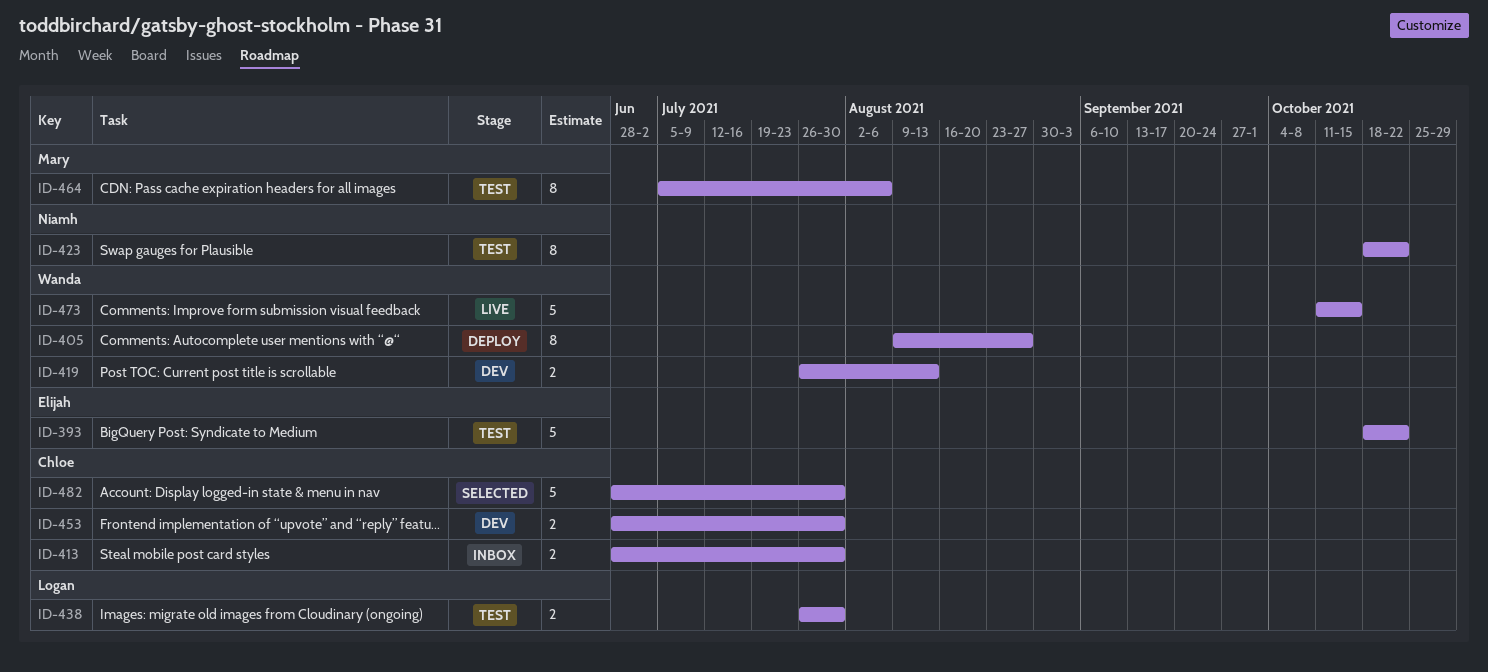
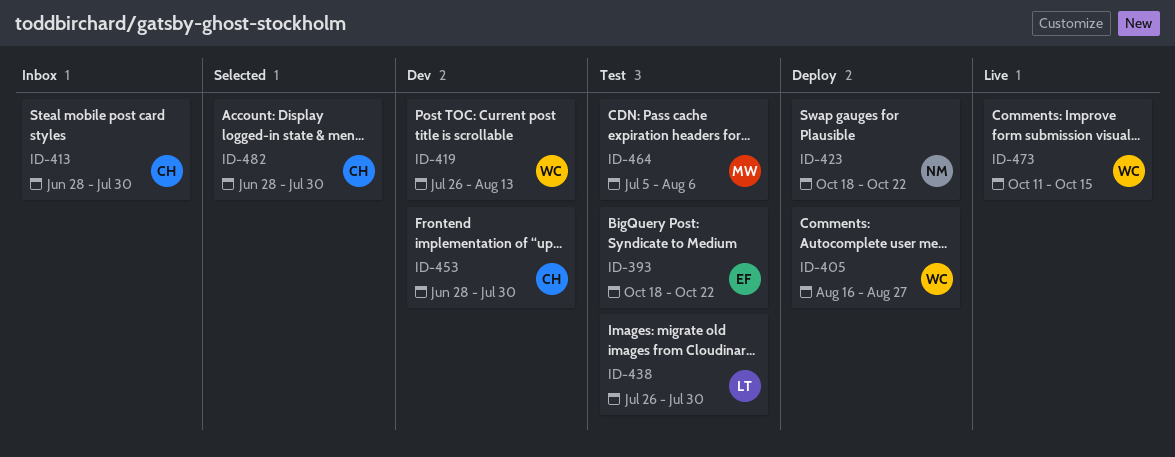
ID-405, start: Aug 9 -> Aug 16
ID-423, status: Test -> Deploy

